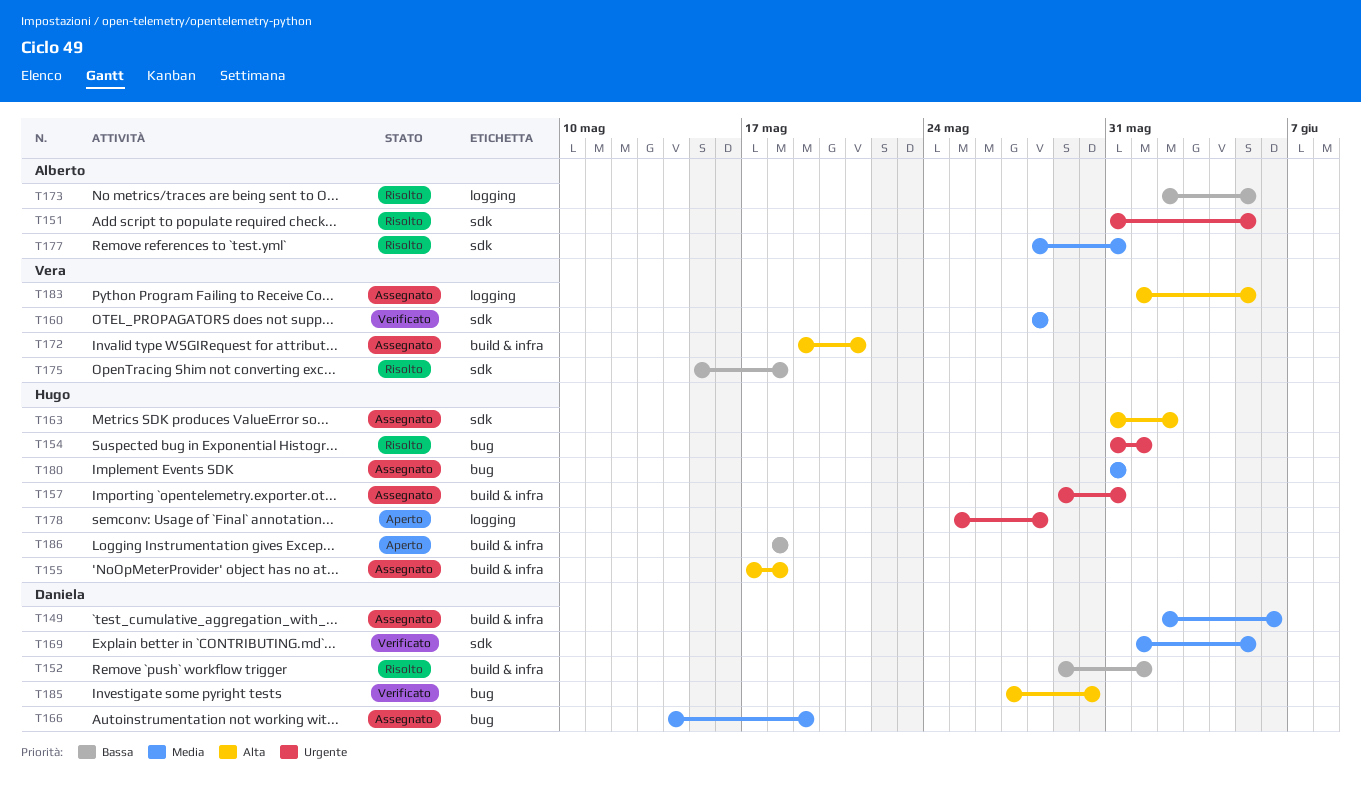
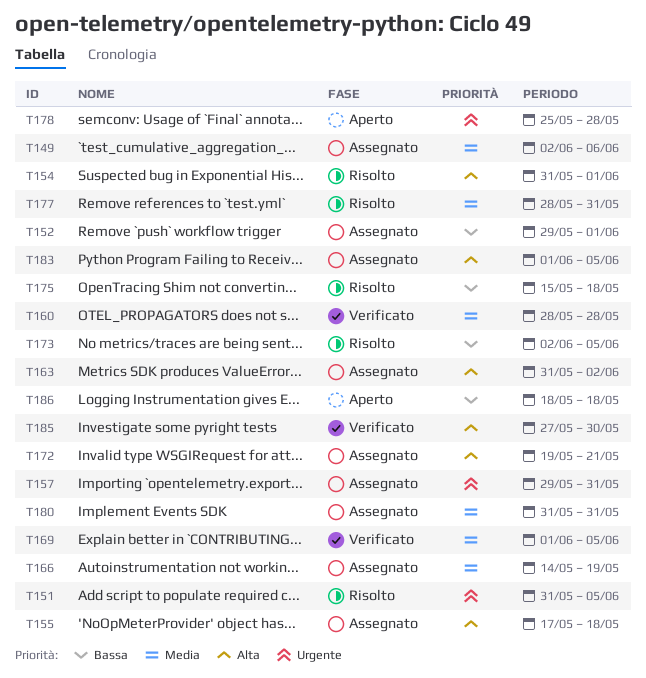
T152, status: Risolto -> Assegnato
T154, priority: Urgente -> Alta

